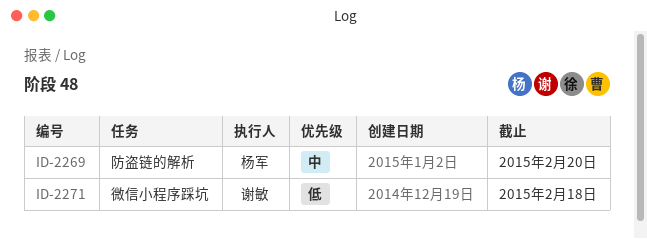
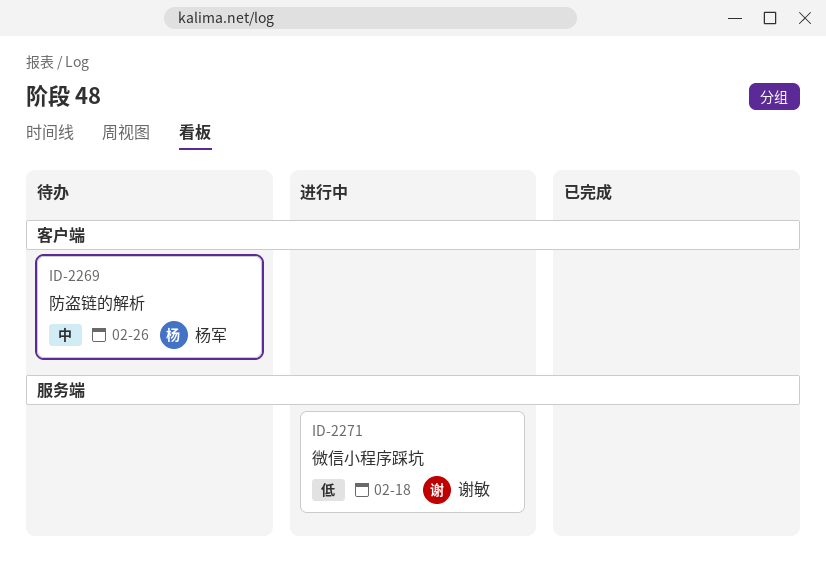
ID-2269, due: Feb 20 -> Feb 26

